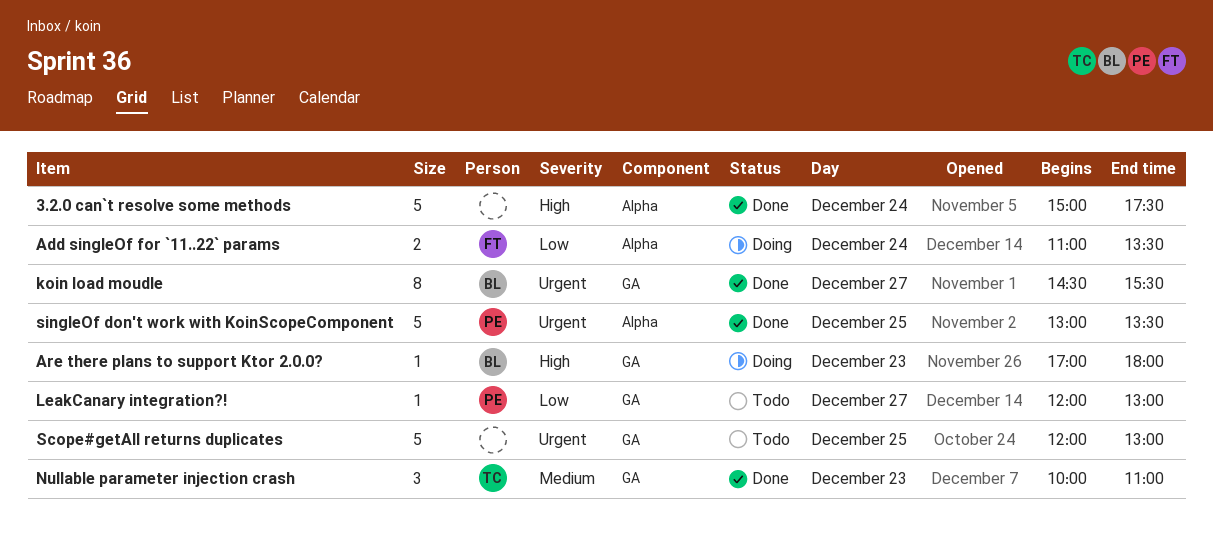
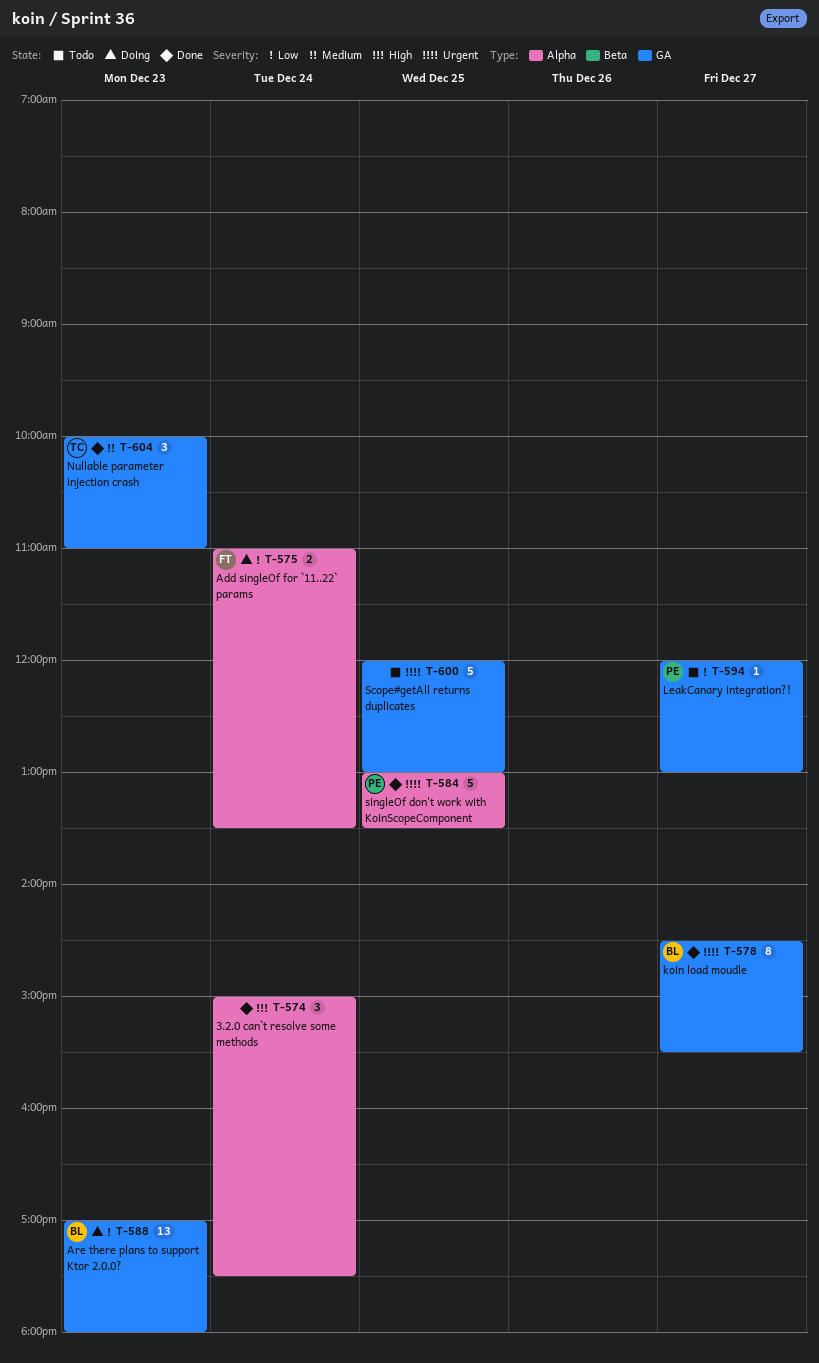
3.2.0 can`t resolve some methods, estimate: 5 -> 3
Are there plans to support Ktor 2.0.0?, priority: High -> Low
Are there plans to support Ktor 2.0.0?, estimate: 1 -> 13

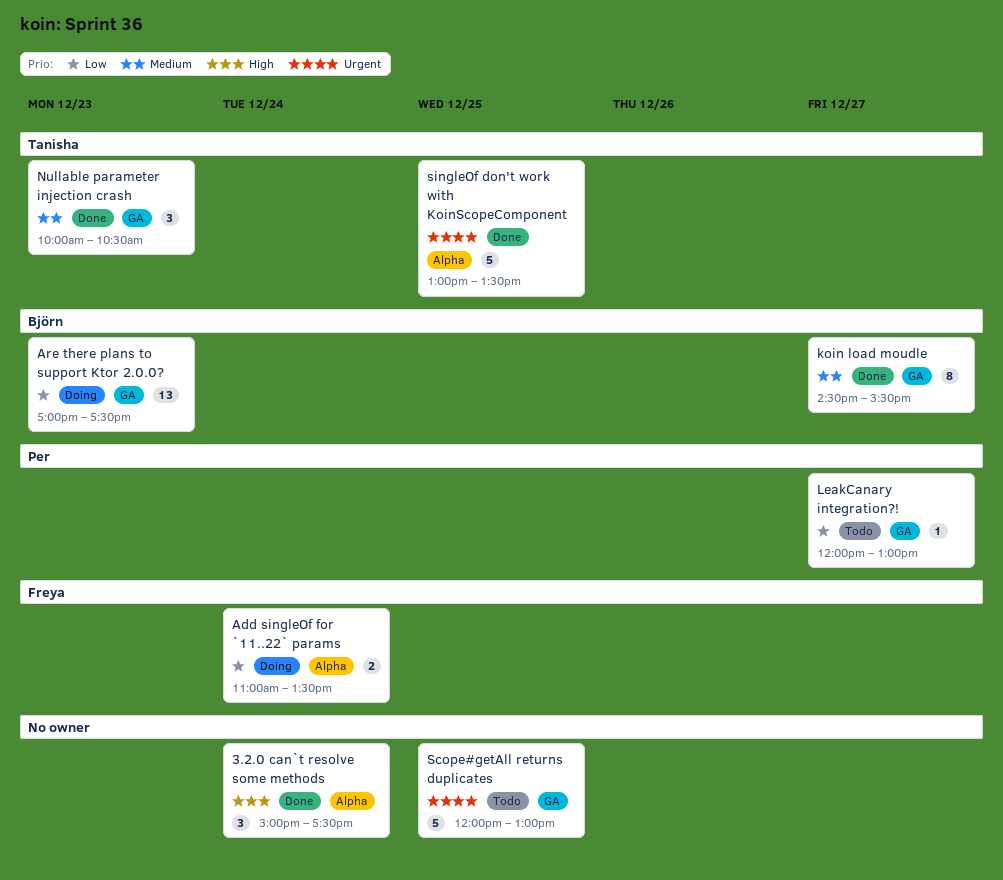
Are there plans to support Ktor 2.0.0?, ends: 18:00 -> 17:30
koin load moudle, priority: Urgent -> Medium
Nullable parameter injection crash, ends: 11:00 -> 10:30
singleOf don't work with KoinScopeComponent, owner: Per -> Tanisha

